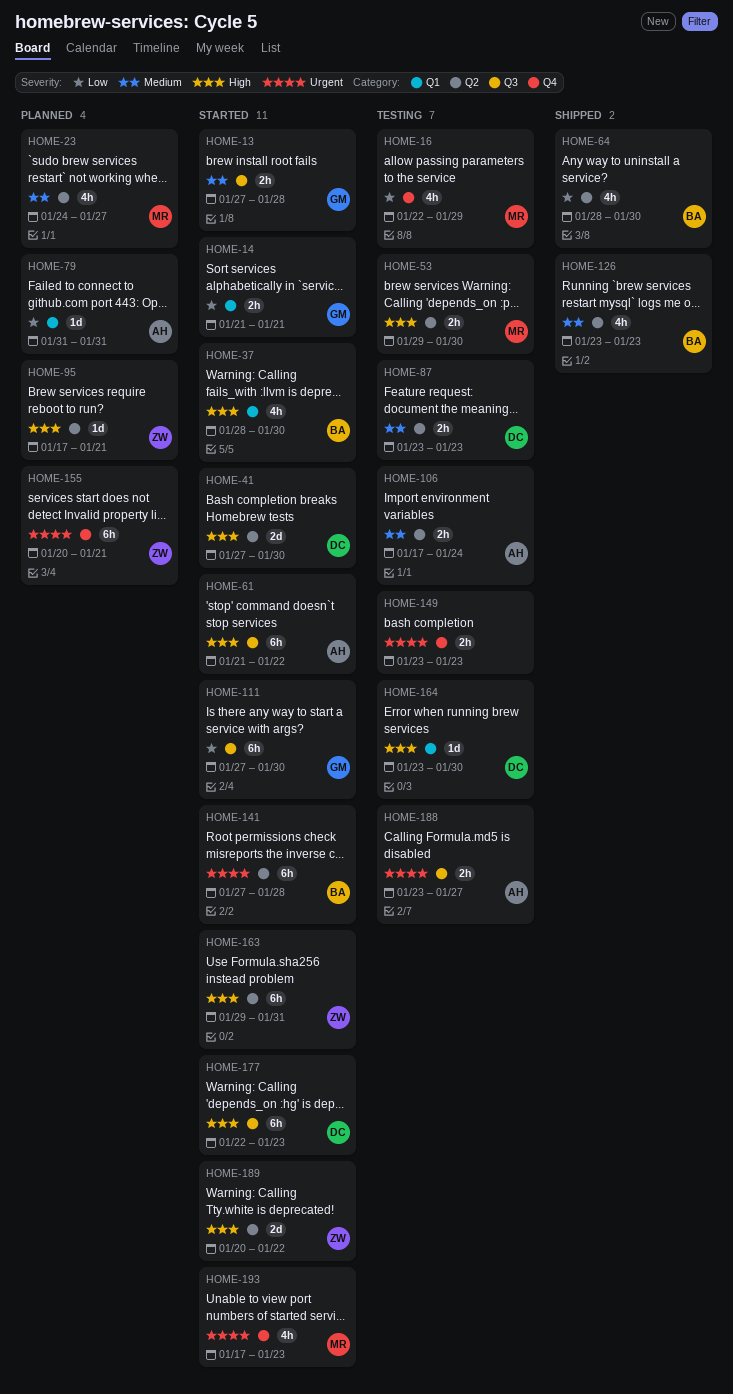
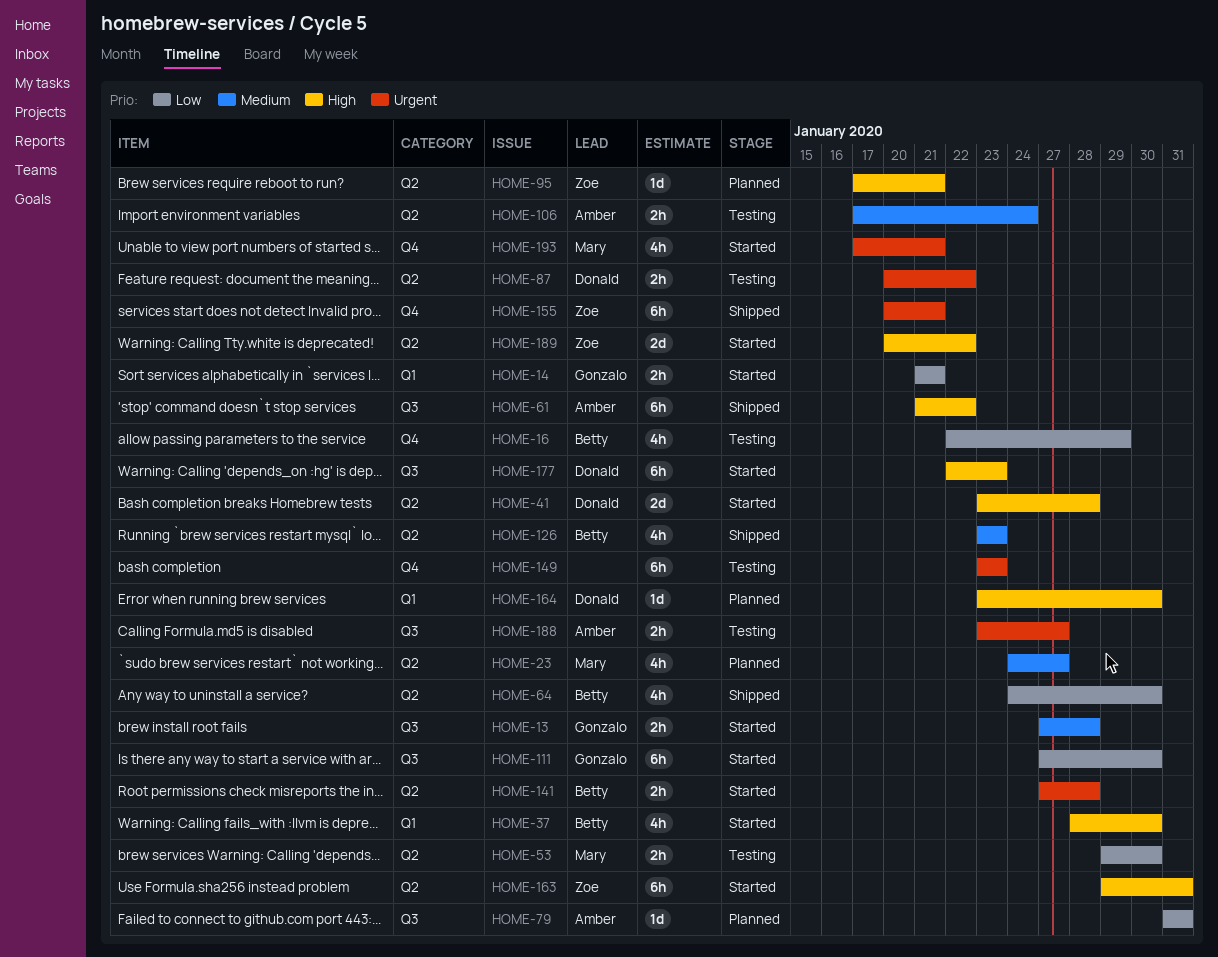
HOME-16, owner: Mary -> Betty
HOME-41, start: Jan 27 -> Jan 23
HOME-41, due: Jan 30 -> Jan 28
HOME-53, priority: High -> Low
HOME-61, status: Started -> Shipped
HOME-64, start: Jan 28 -> Jan 24
HOME-79, label: Q1 -> Q3
HOME-87, priority: Medium -> Urgent
HOME-87, start: Jan 23 -> Jan 20
HOME-87, due: Jan 23 -> Jan 22
HOME-141, estimate: 6h -> 2h
HOME-149, estimate: 2h -> 6h
HOME-155, status: Planned -> Shipped
HOME-164, status: Testing -> Planned
HOME-193, due: Jan 23 -> Jan 21

